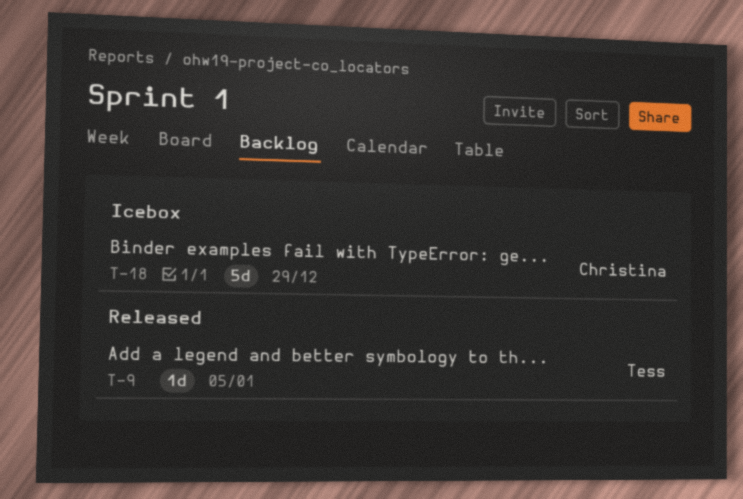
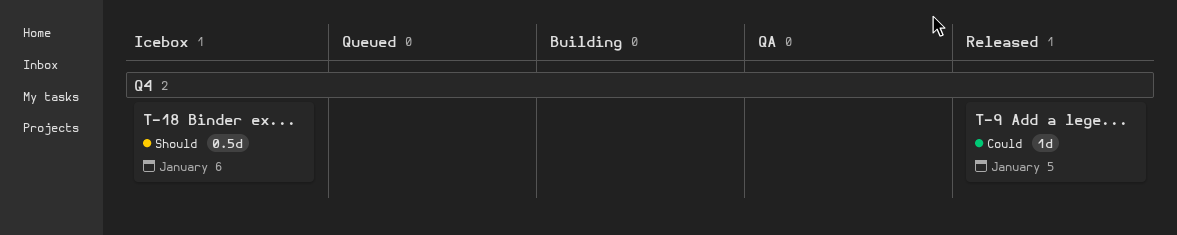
T-18, estimate: 5d -> 0.5d
T-18, due: Dec 29 -> Jan 6

